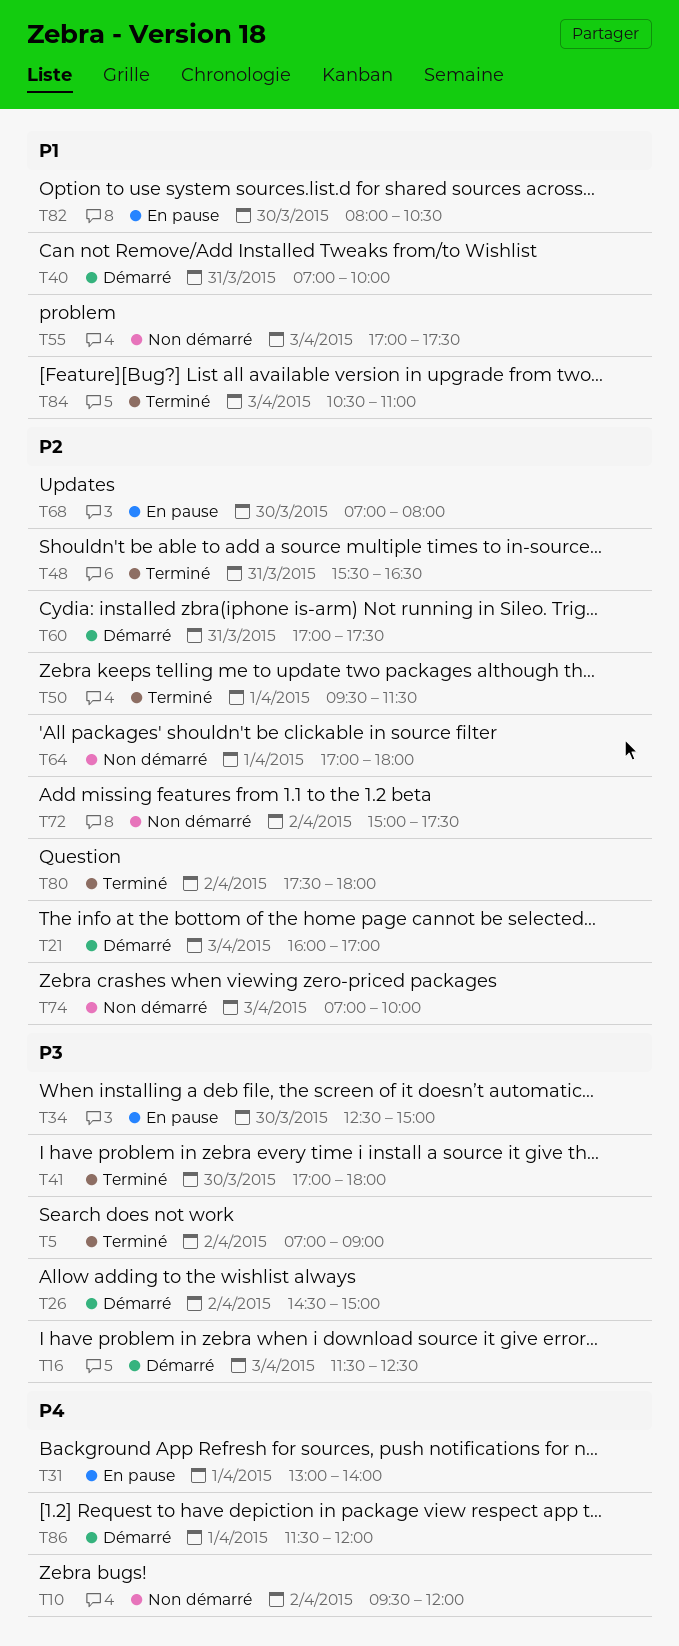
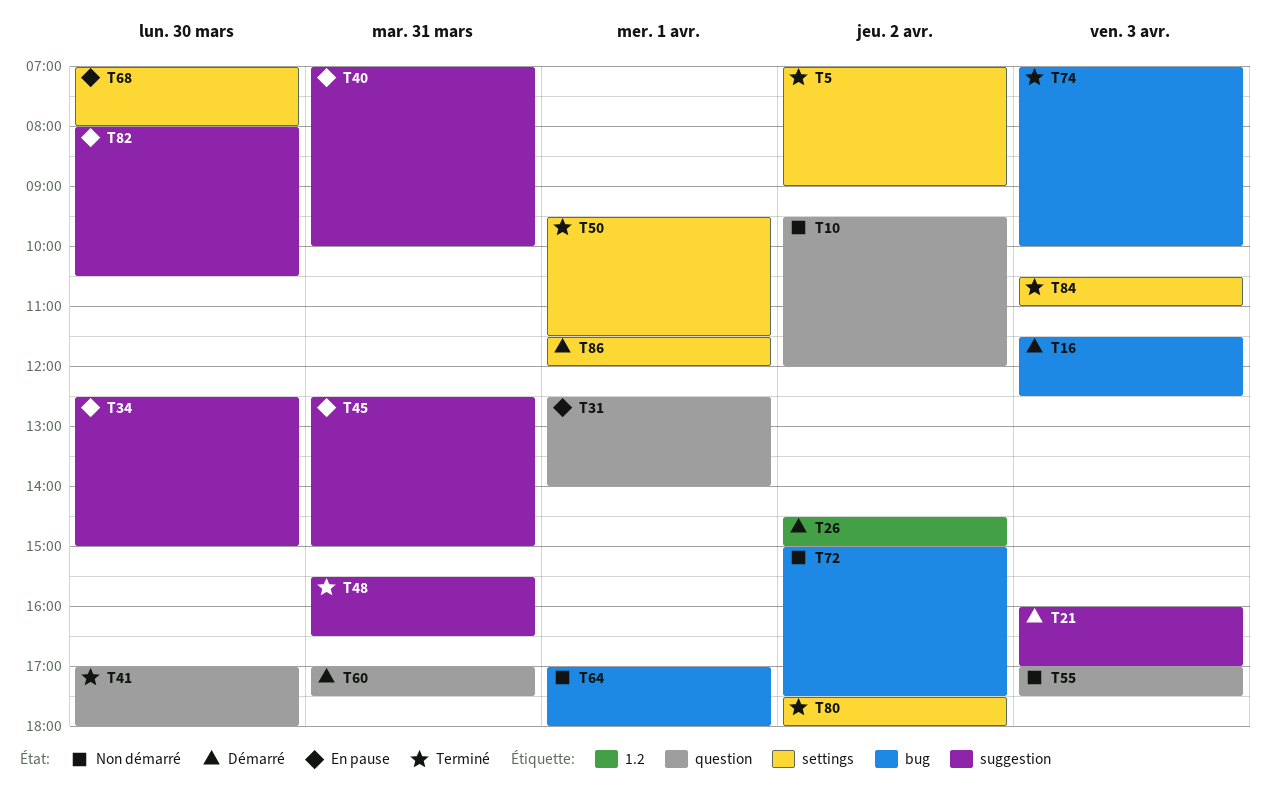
T31, begins: 13:00 -> 12:30
T40, status: Démarré -> En pause
T45: none -> present
T74, status: Non démarré -> Terminé

